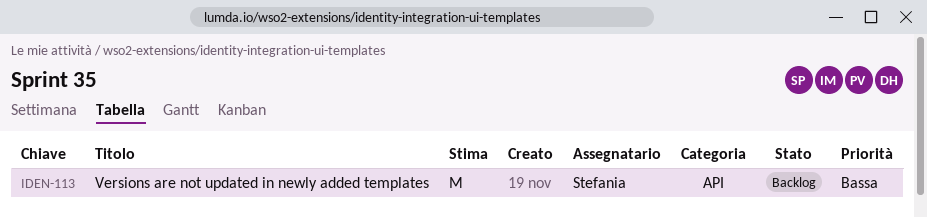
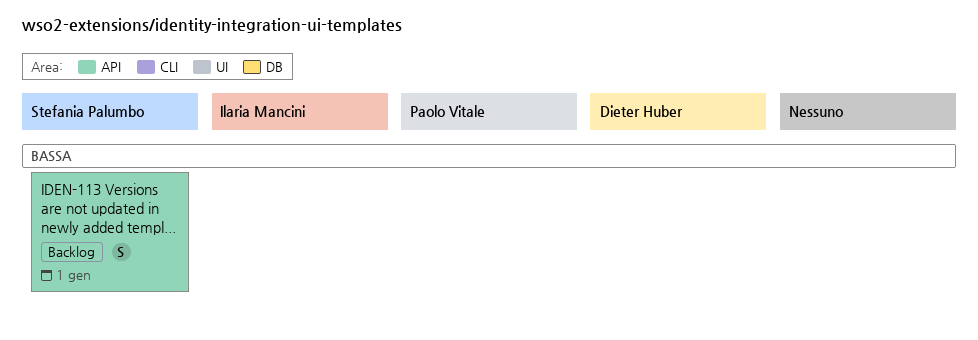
IDEN-113, estimate: M -> S

